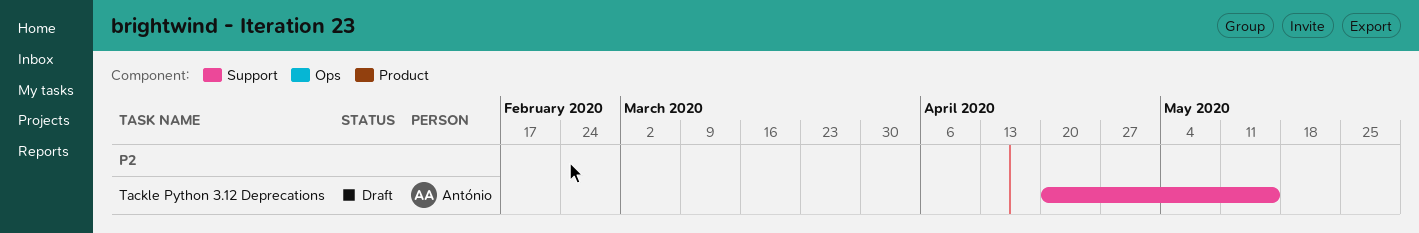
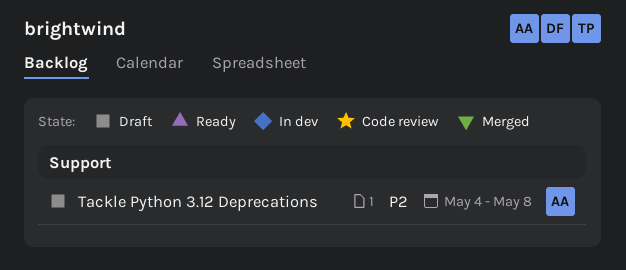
Tackle Python 3.12 Deprecations, start: Apr 20 -> May 4
Tackle Python 3.12 Deprecations, due: May 15 -> May 8

